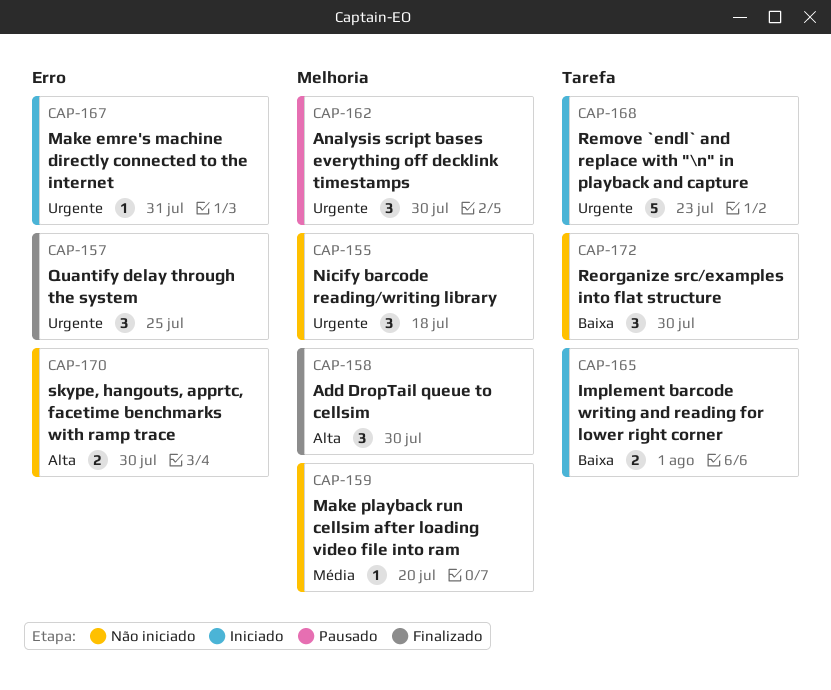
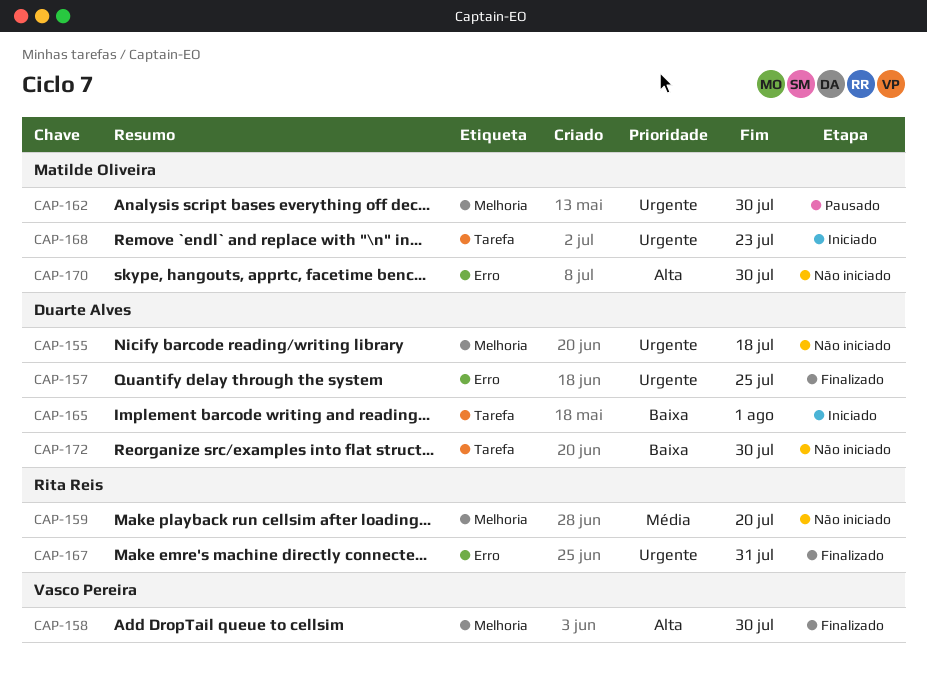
CAP-167, status: Iniciado -> Finalizado

